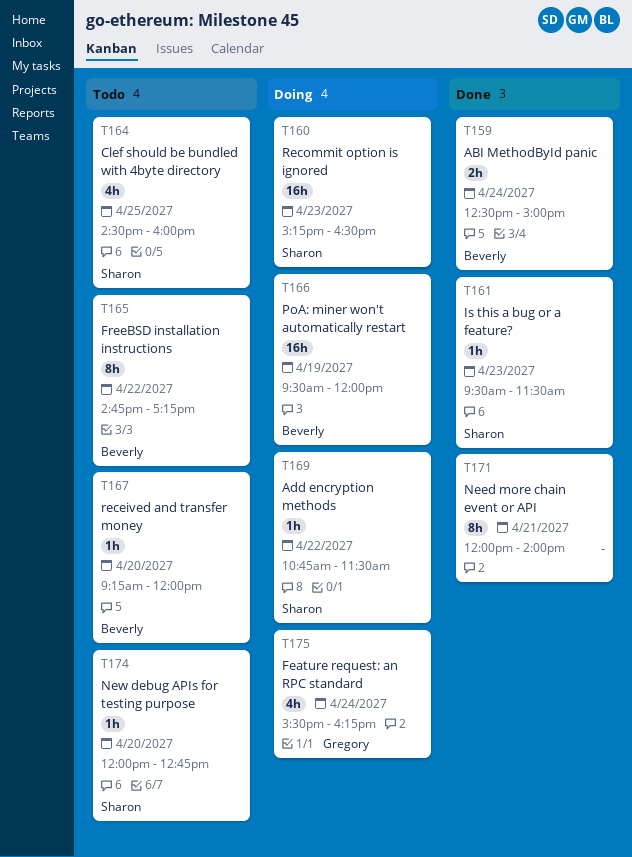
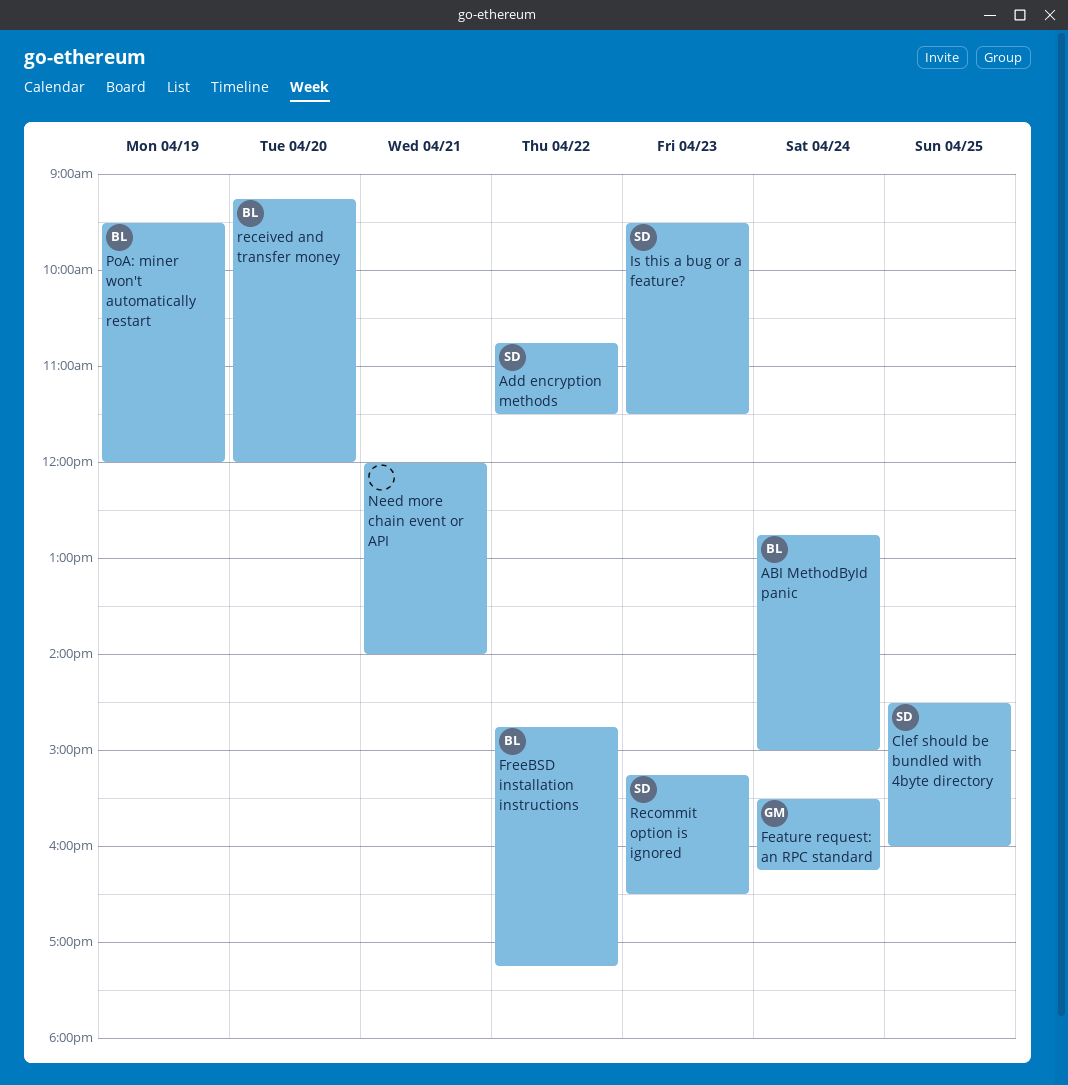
ABI MethodById panic, begins: 12:30 -> 12:45
New debug APIs for testing purpose: present -> none

